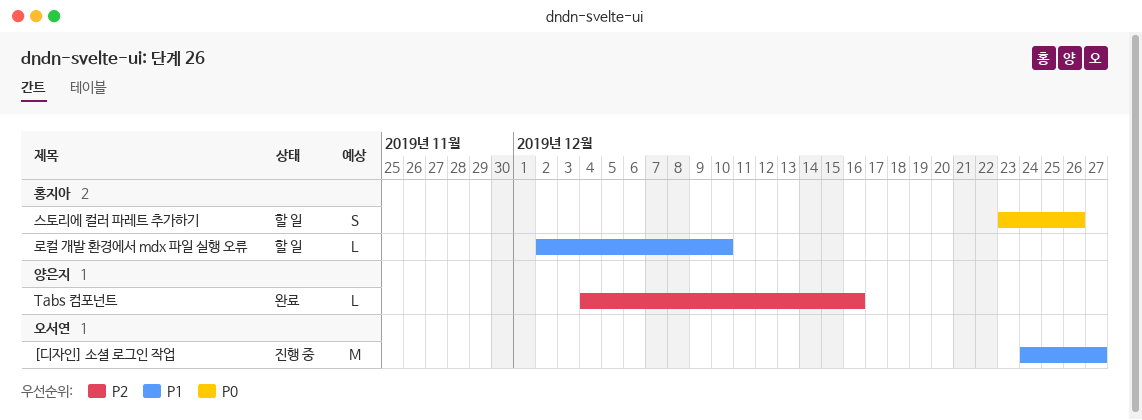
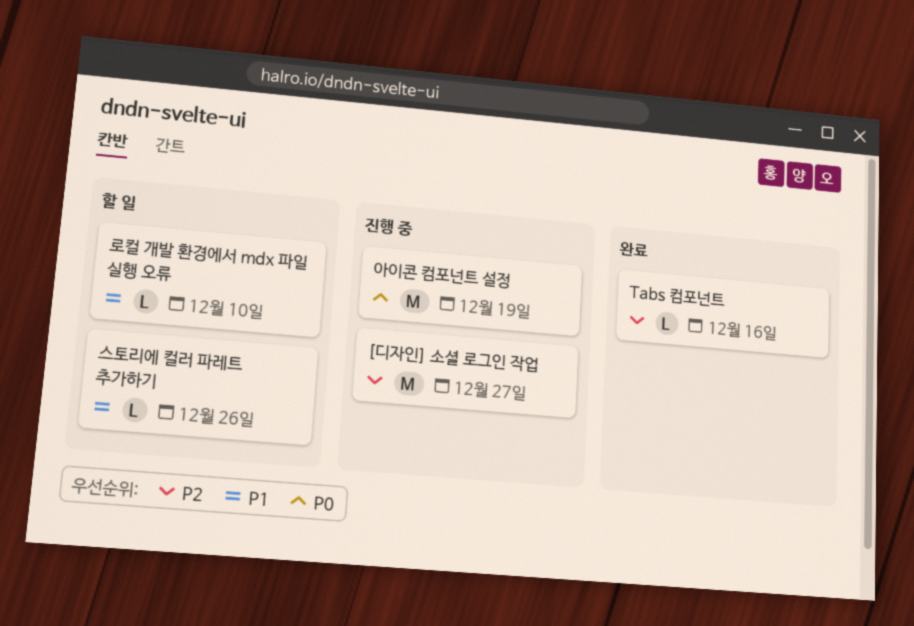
[디자인] 소셜 로그인 작업, priority: P1 -> P2
스토리에 컬러 파레트 추가하기, priority: P0 -> P1
스토리에 컬러 파레트 추가하기, estimate: S -> L
아이콘 컴포넌트 설정: none -> present

